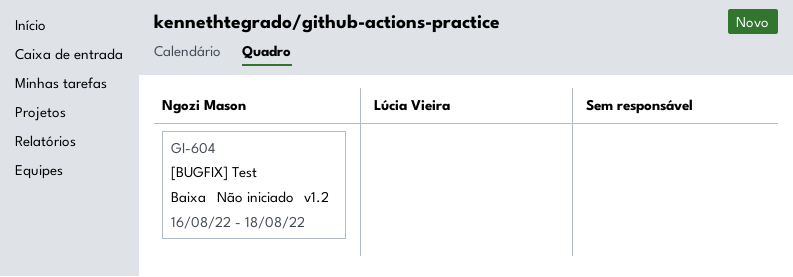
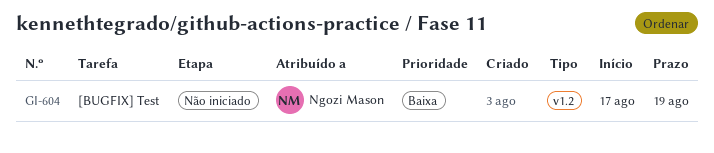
GI-604, start: Aug 16 -> Aug 17
GI-604, due: Aug 18 -> Aug 19

